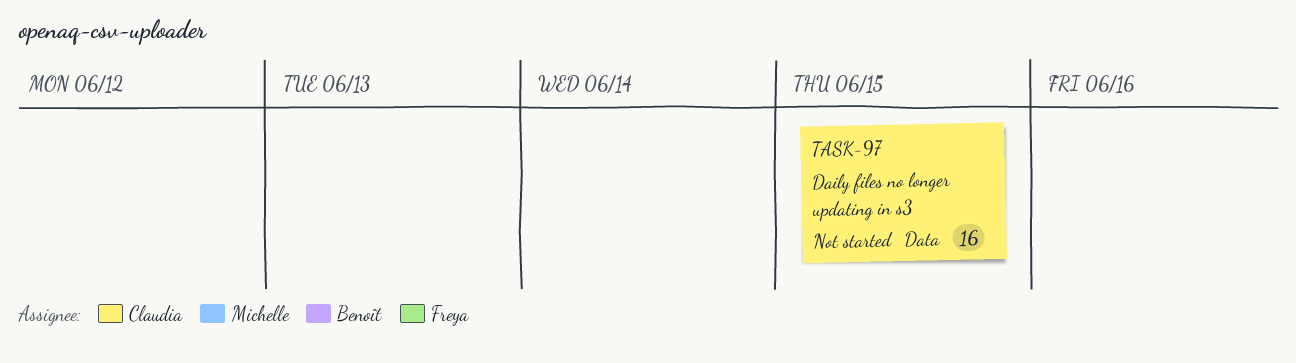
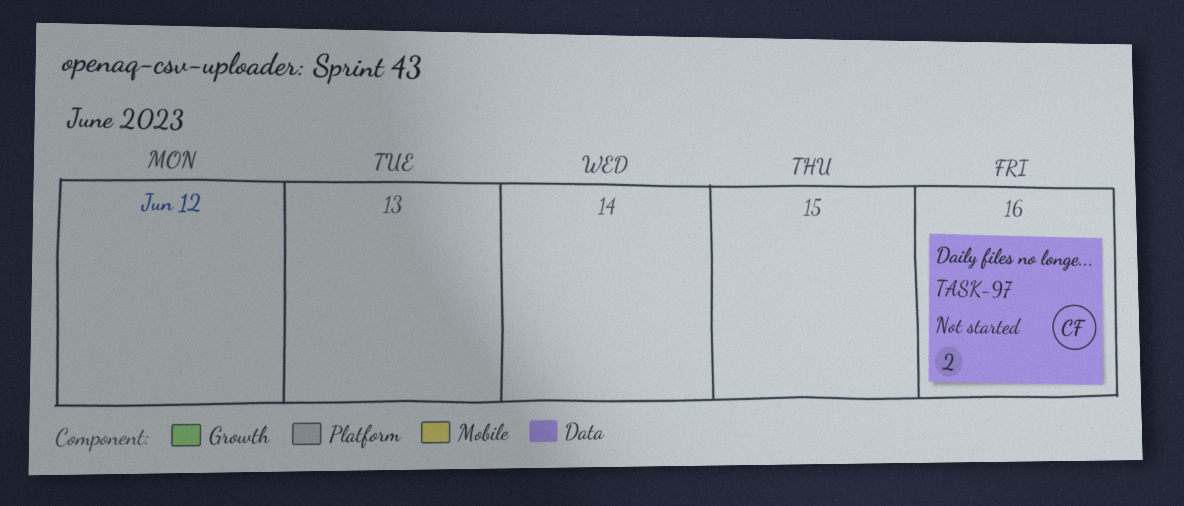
TASK-97, estimate: 16 -> 2
TASK-97, due: Jun 15 -> Jun 16

